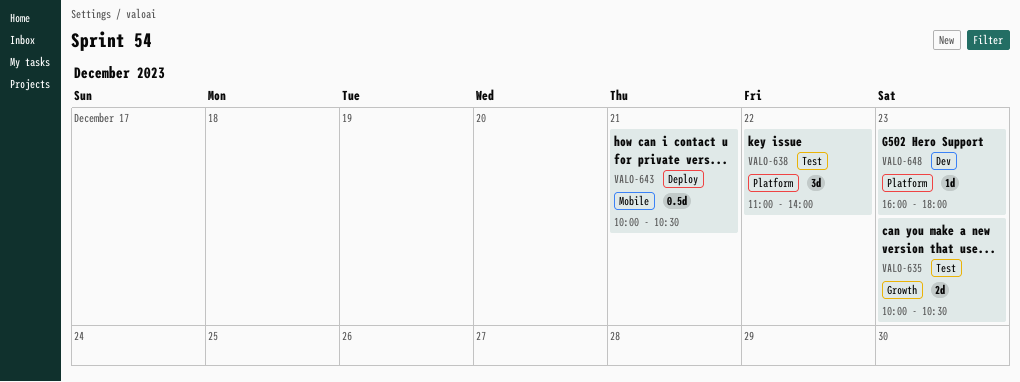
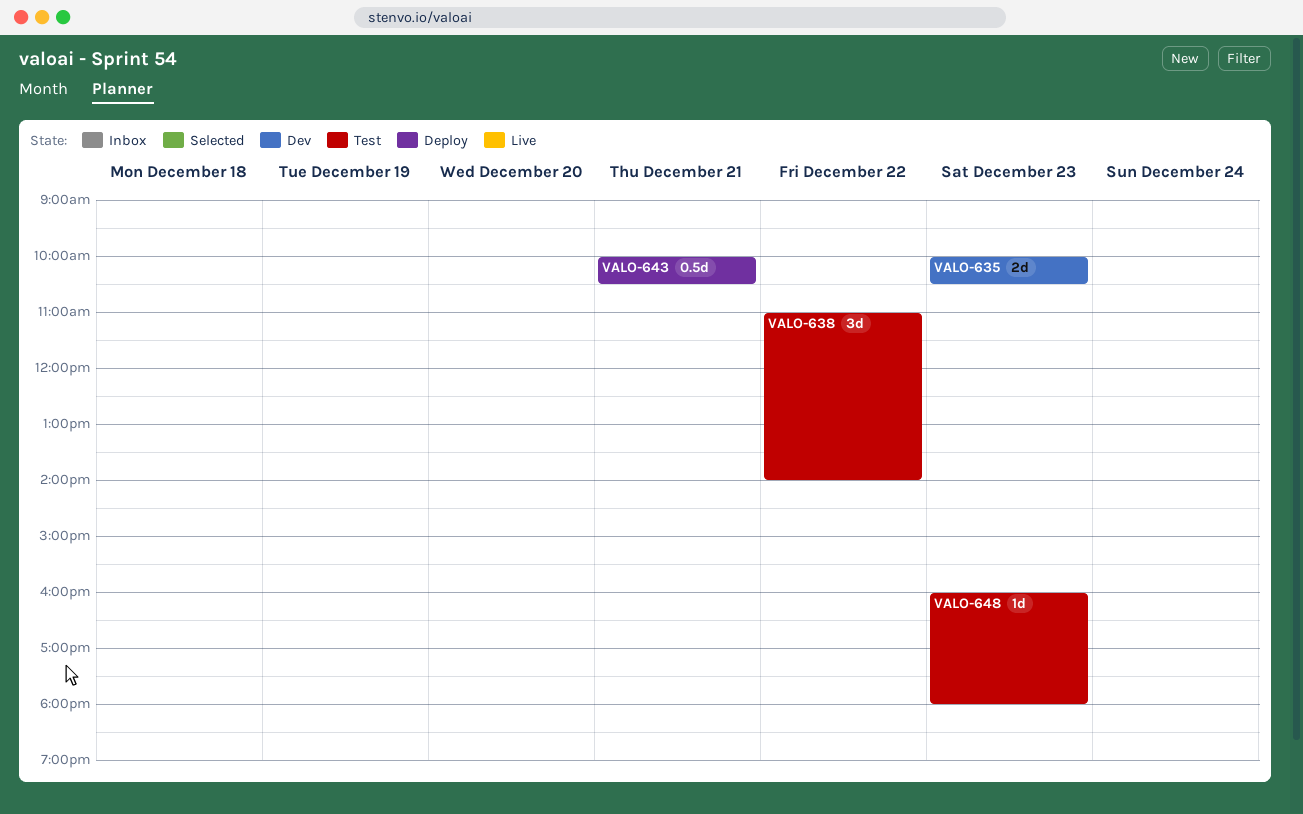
VALO-635, status: Test -> Dev
VALO-648, status: Dev -> Test

